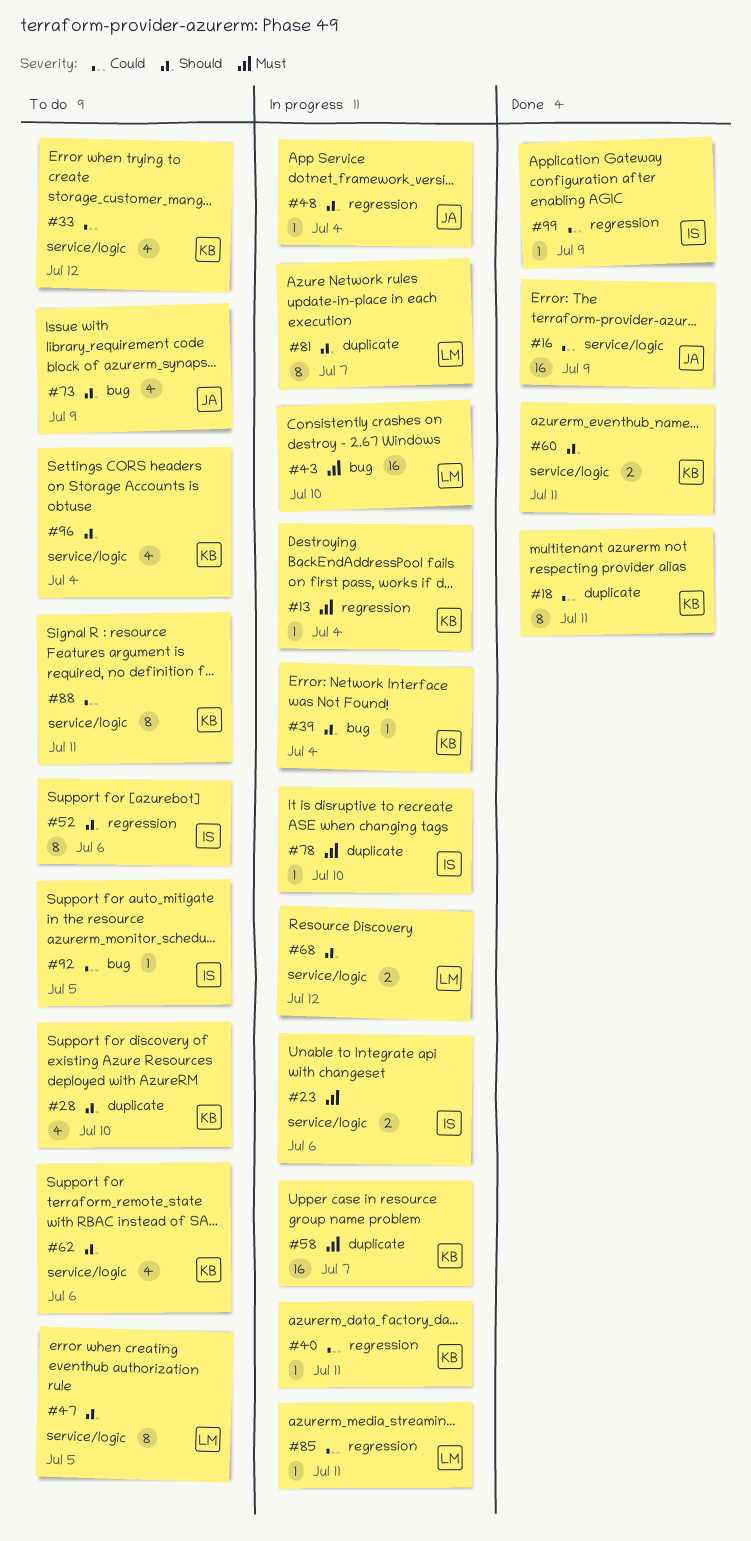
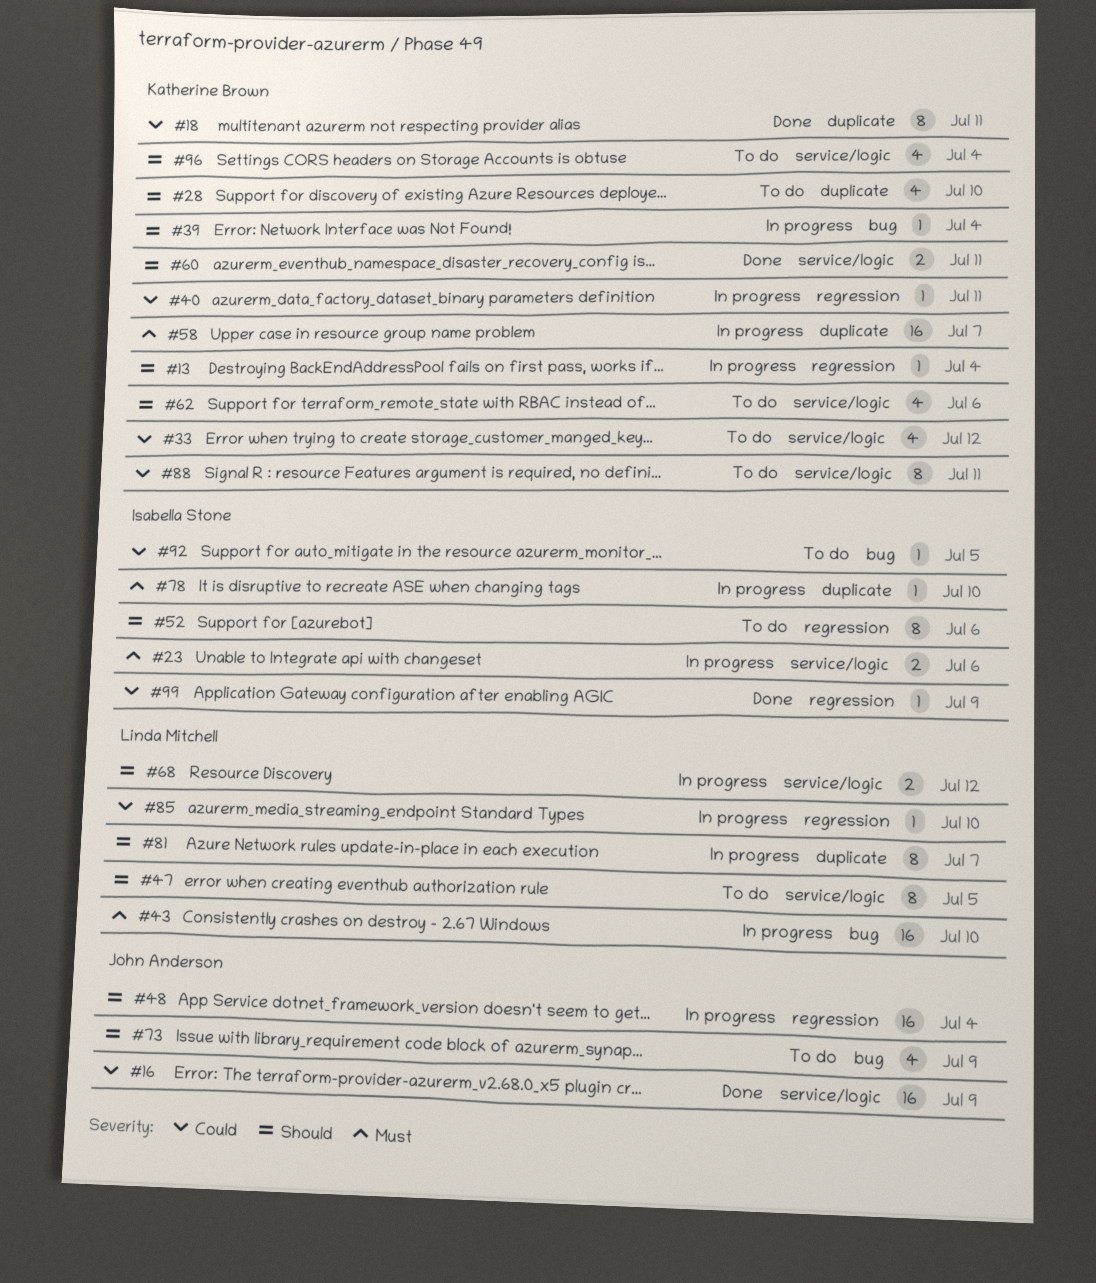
#13, priority: Must -> Should
#48, estimate: 1 -> 16
#85, due: Jul 11 -> Jul 10

